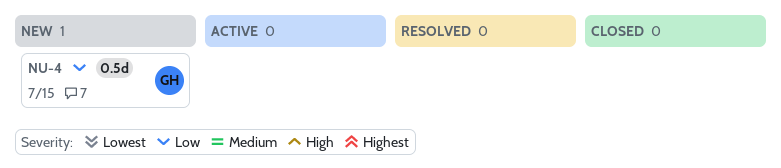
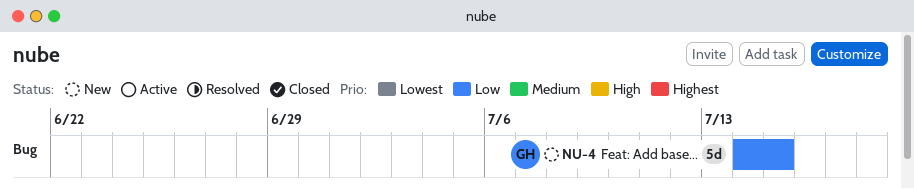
NU-4, estimate: 0.5d -> 5d

